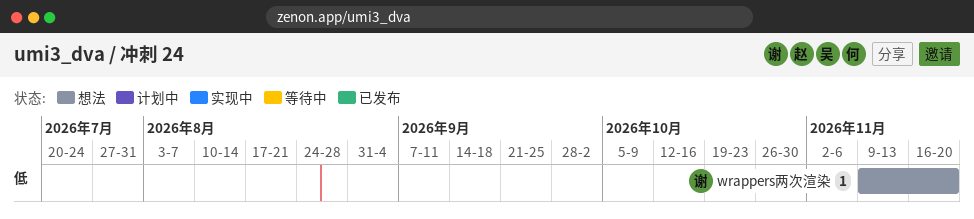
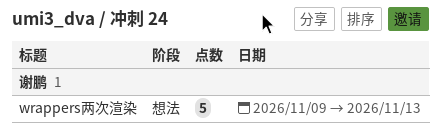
wrappers两次渲染, estimate: 1 -> 5
wrappers两次渲染, due: Nov 20 -> Nov 13

